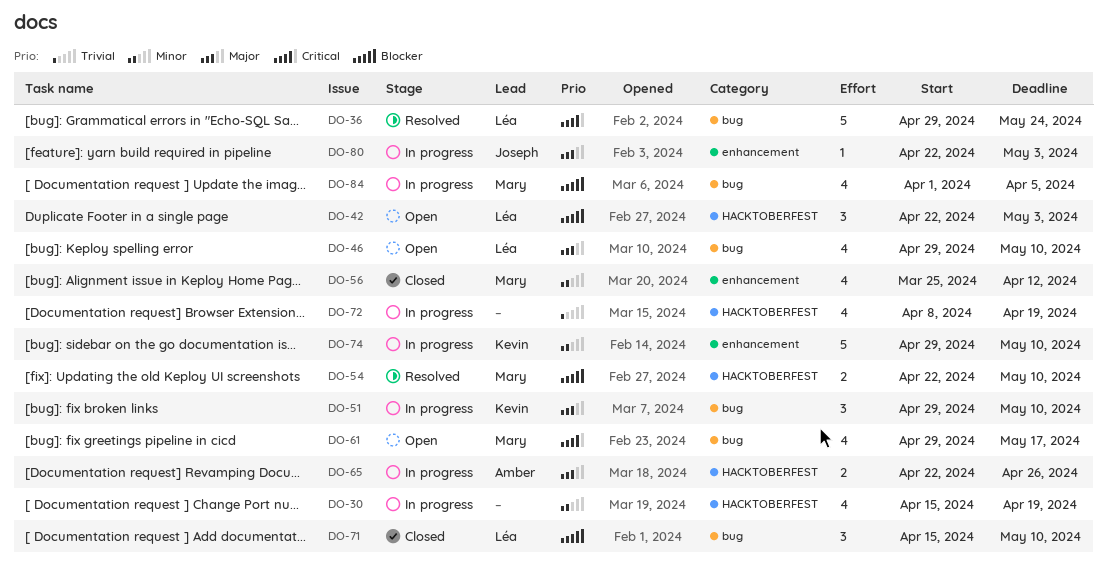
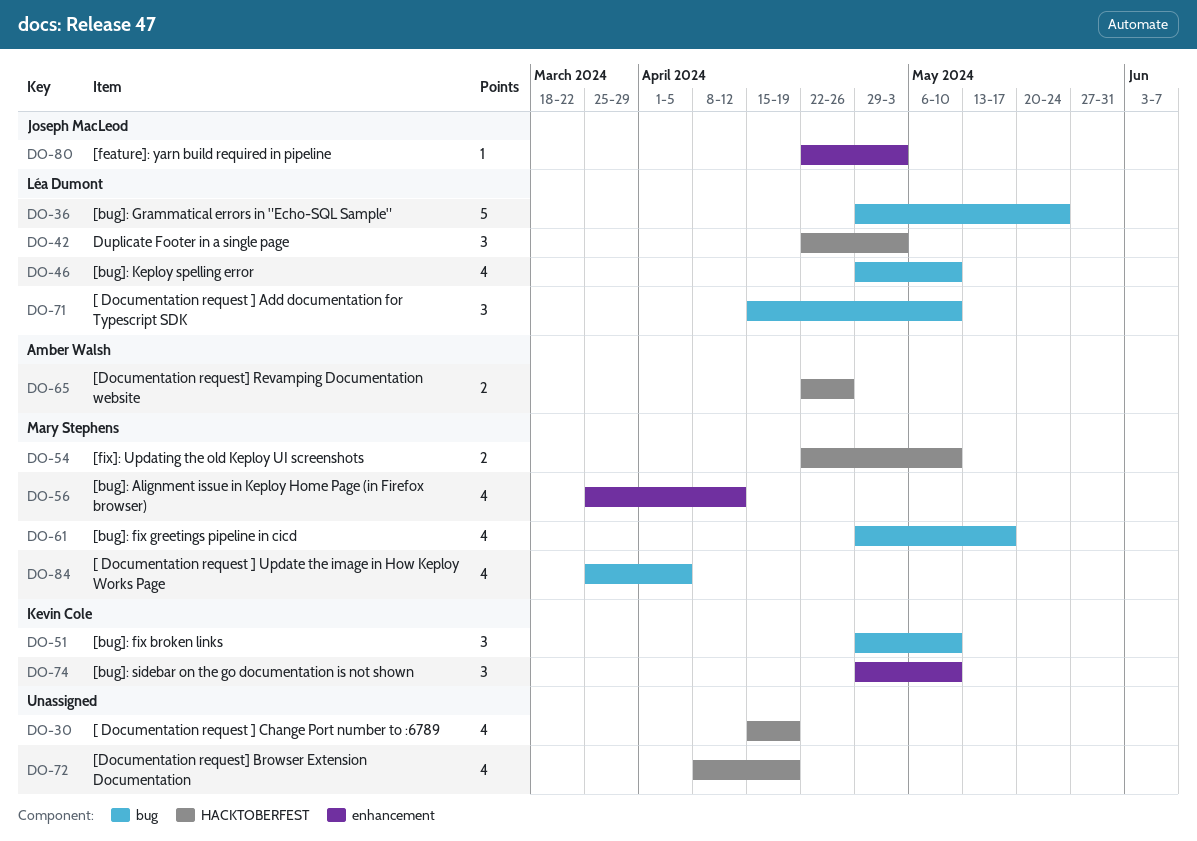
DO-74, estimate: 5 -> 3
DO-84, start: Apr 1 -> Mar 25

